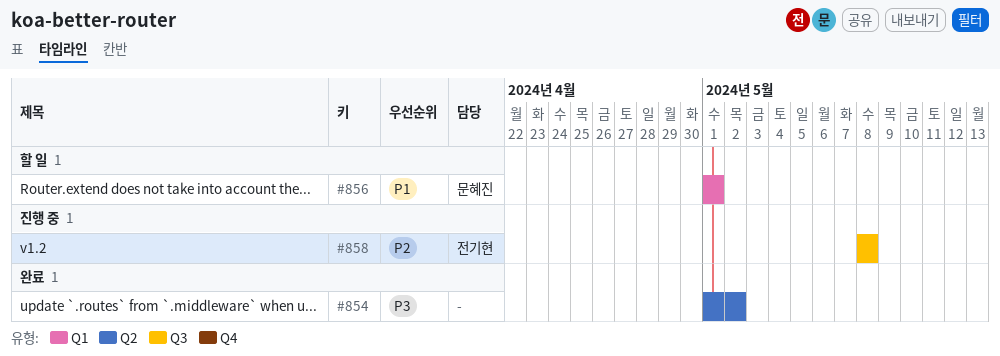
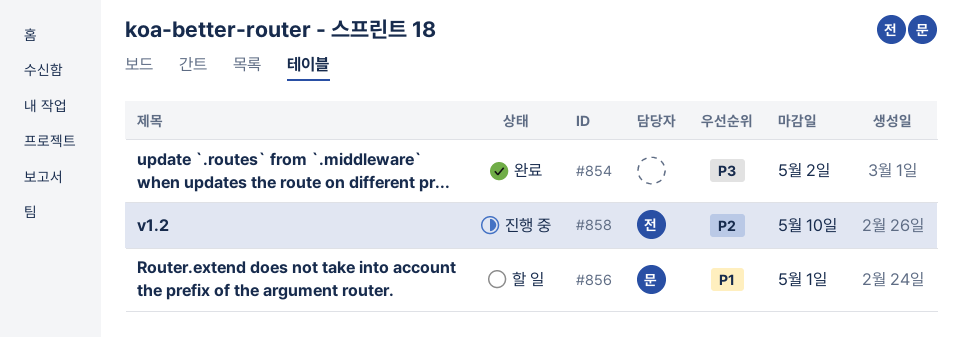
#858, due: May 8 -> May 10

